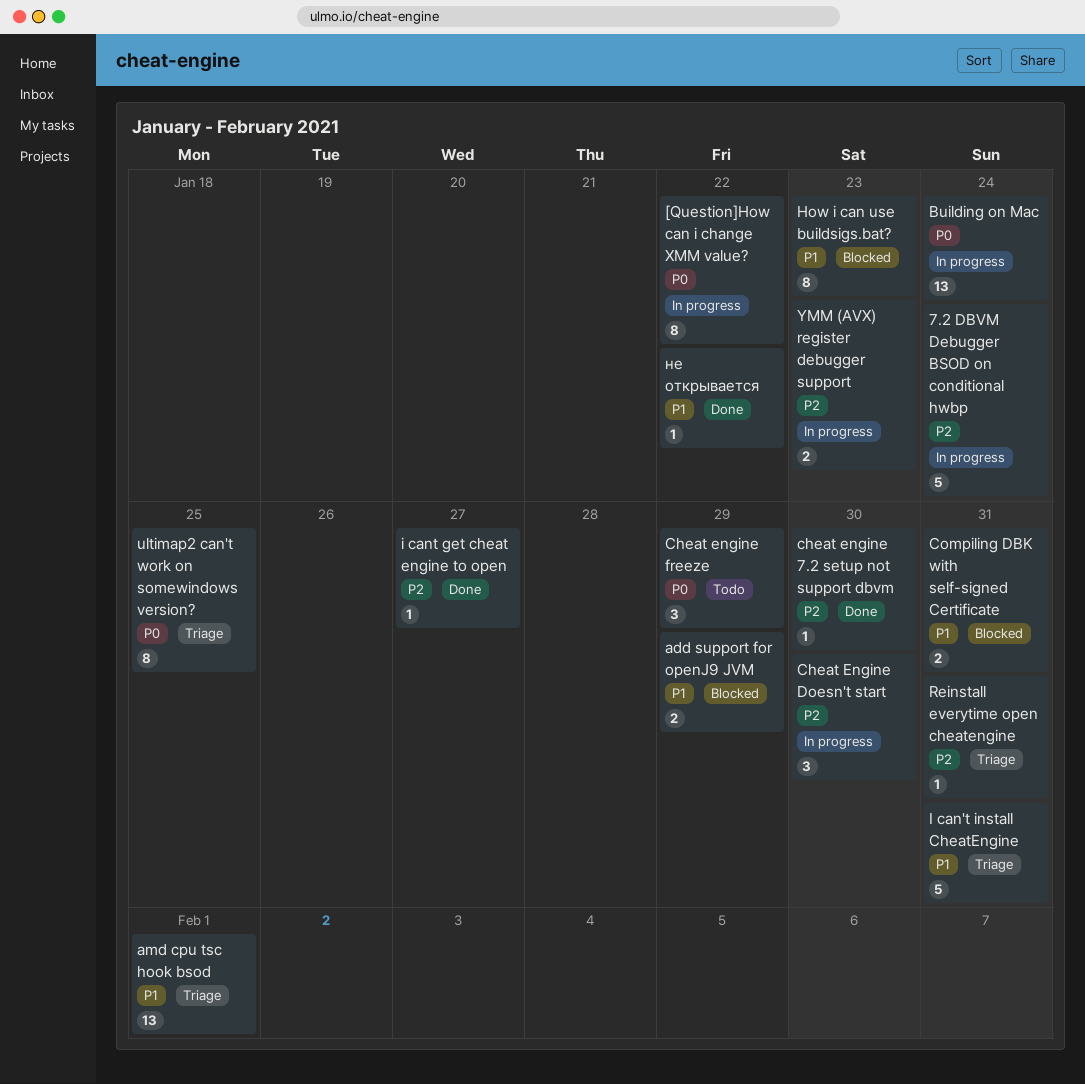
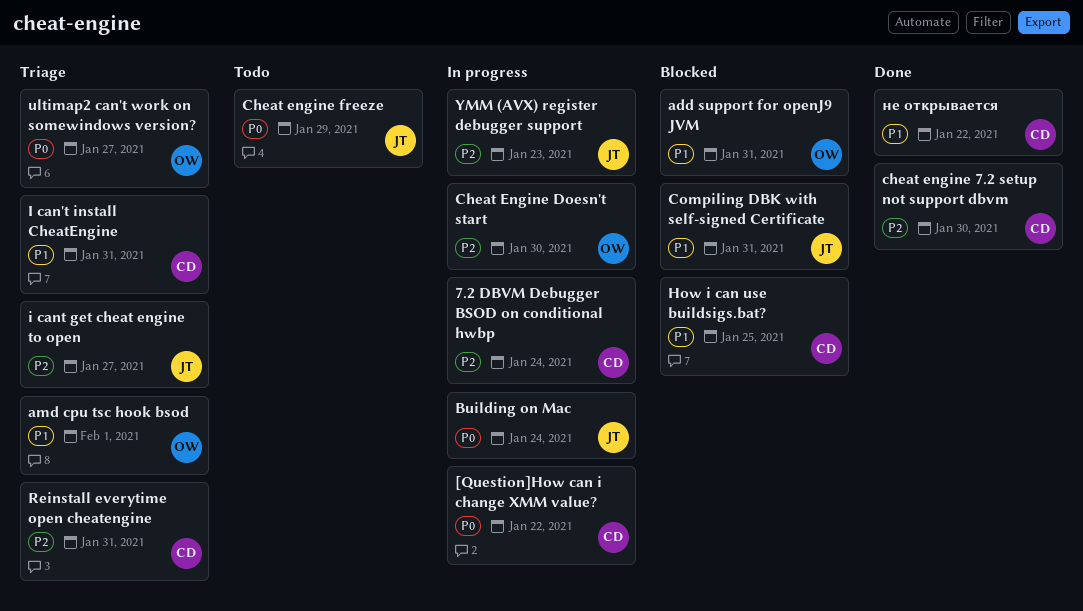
add support for openJ9 JVM, due: Jan 29 -> Jan 31
How i can use buildsigs.bat?, due: Jan 23 -> Jan 25
i cant get cheat engine to open, status: Done -> Triage
ultimap2 can't work on somewindows version?, due: Jan 25 -> Jan 27

